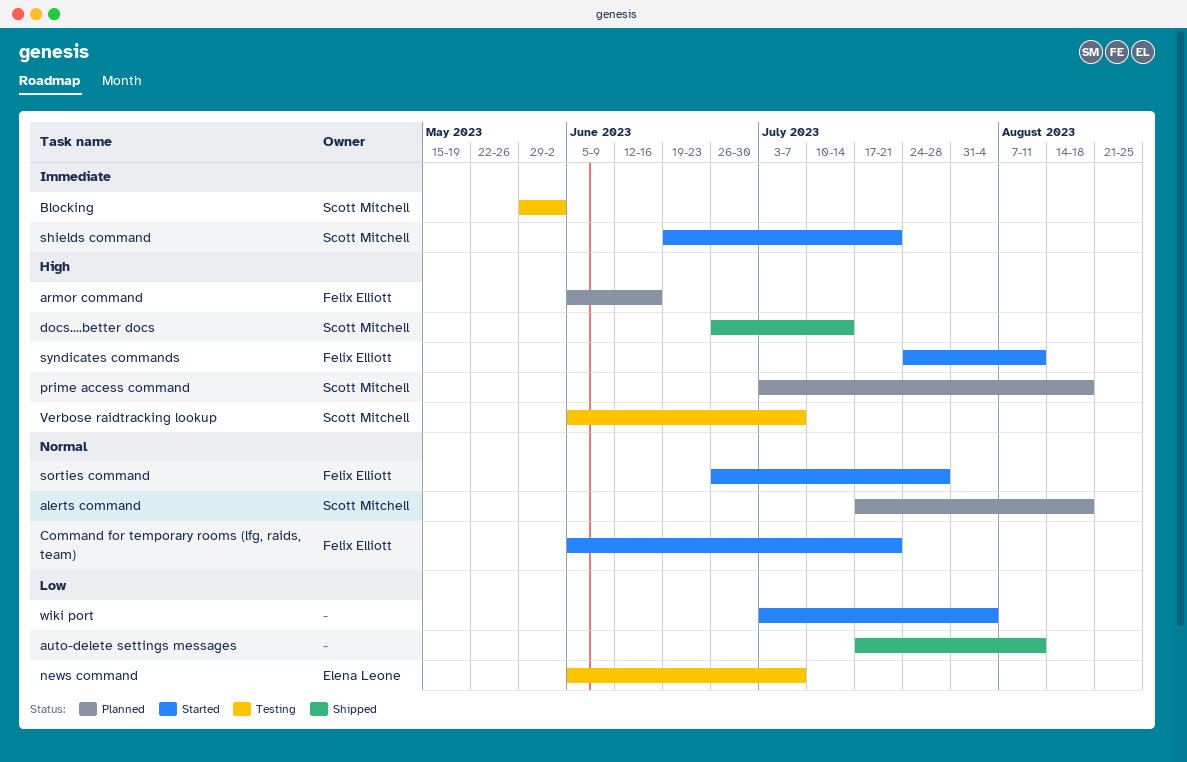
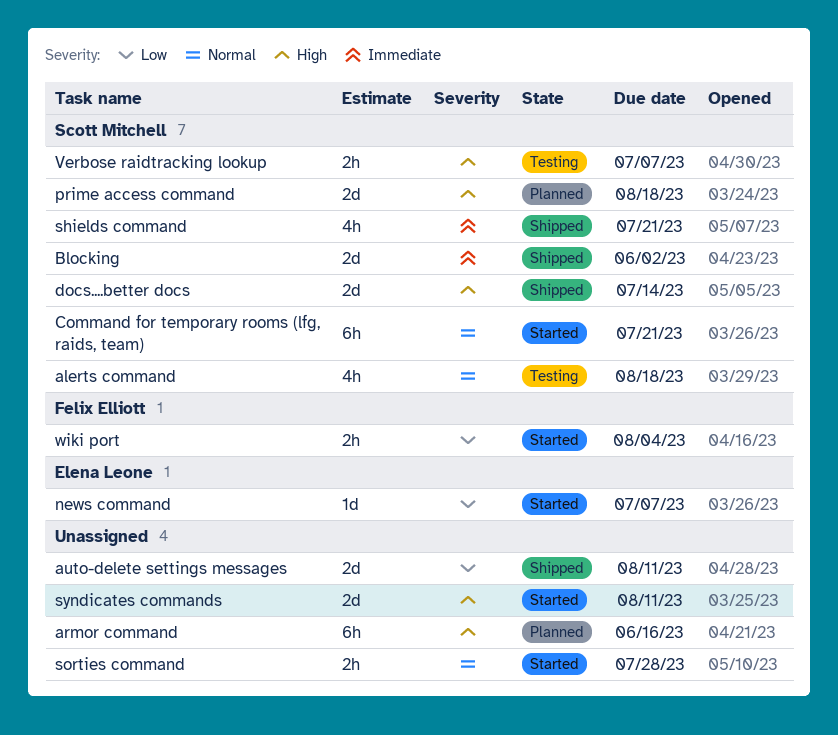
alerts command, status: Planned -> Testing
armor command, owner: Felix Elliott -> none
Blocking, status: Testing -> Shipped
Command for temporary rooms (lfg, raids, team), owner: Felix Elliott -> Scott Mitchell
news command, status: Testing -> Started
shields command, status: Started -> Shipped
sorties command, owner: Felix Elliott -> none
syndicates commands, owner: Felix Elliott -> none
wiki port, owner: none -> Felix Elliott

